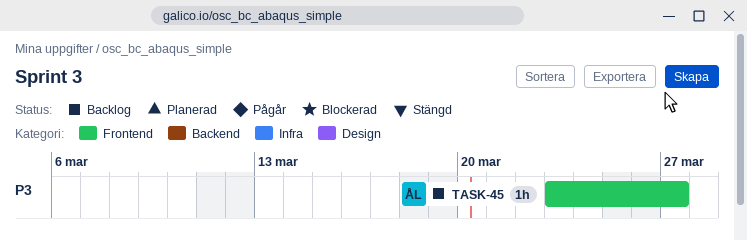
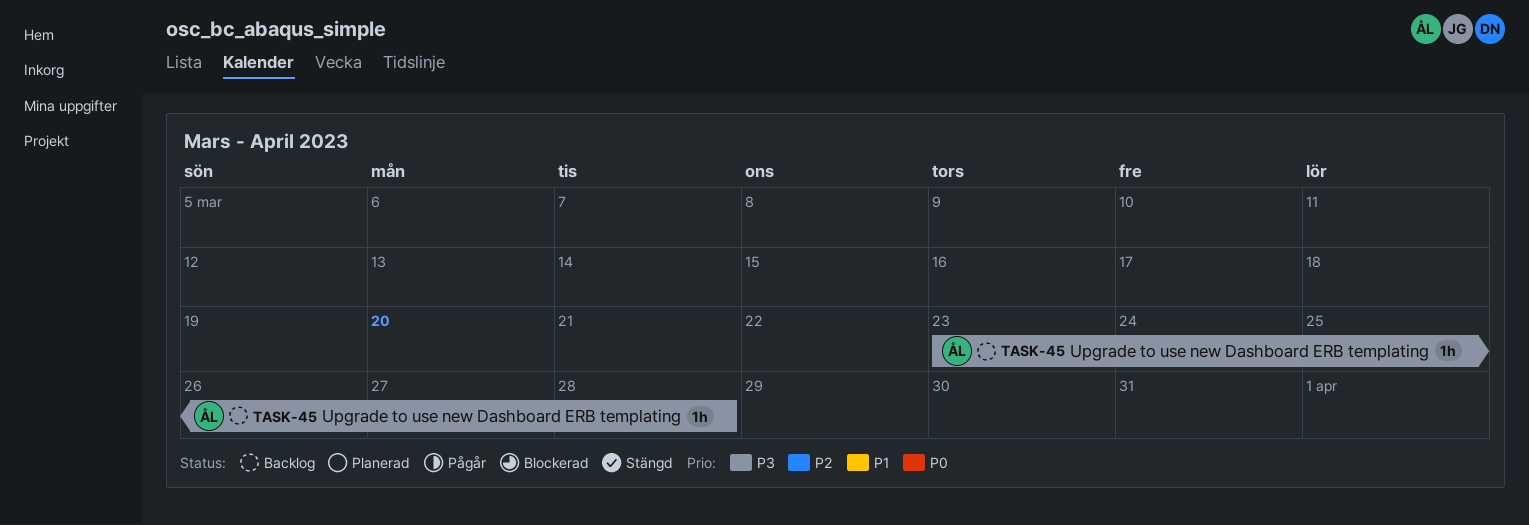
TASK-45, due: Mar 27 -> Mar 28

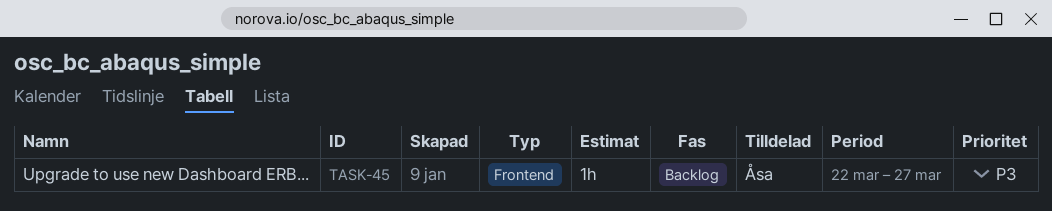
TASK-45, start: Mar 23 -> Mar 22
TASK-45, due: Mar 28 -> Mar 27

